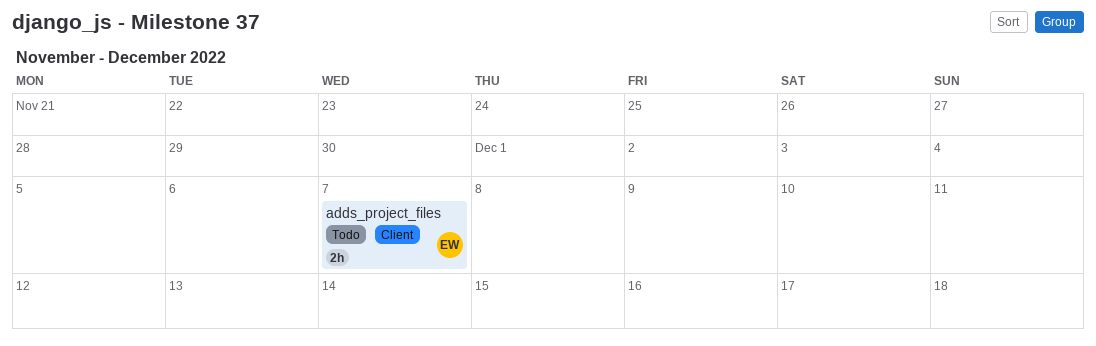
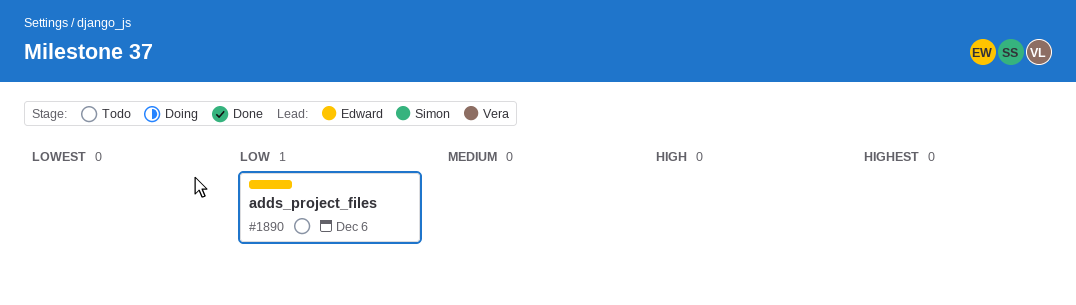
adds_project_files, due: Dec 7 -> Dec 6

